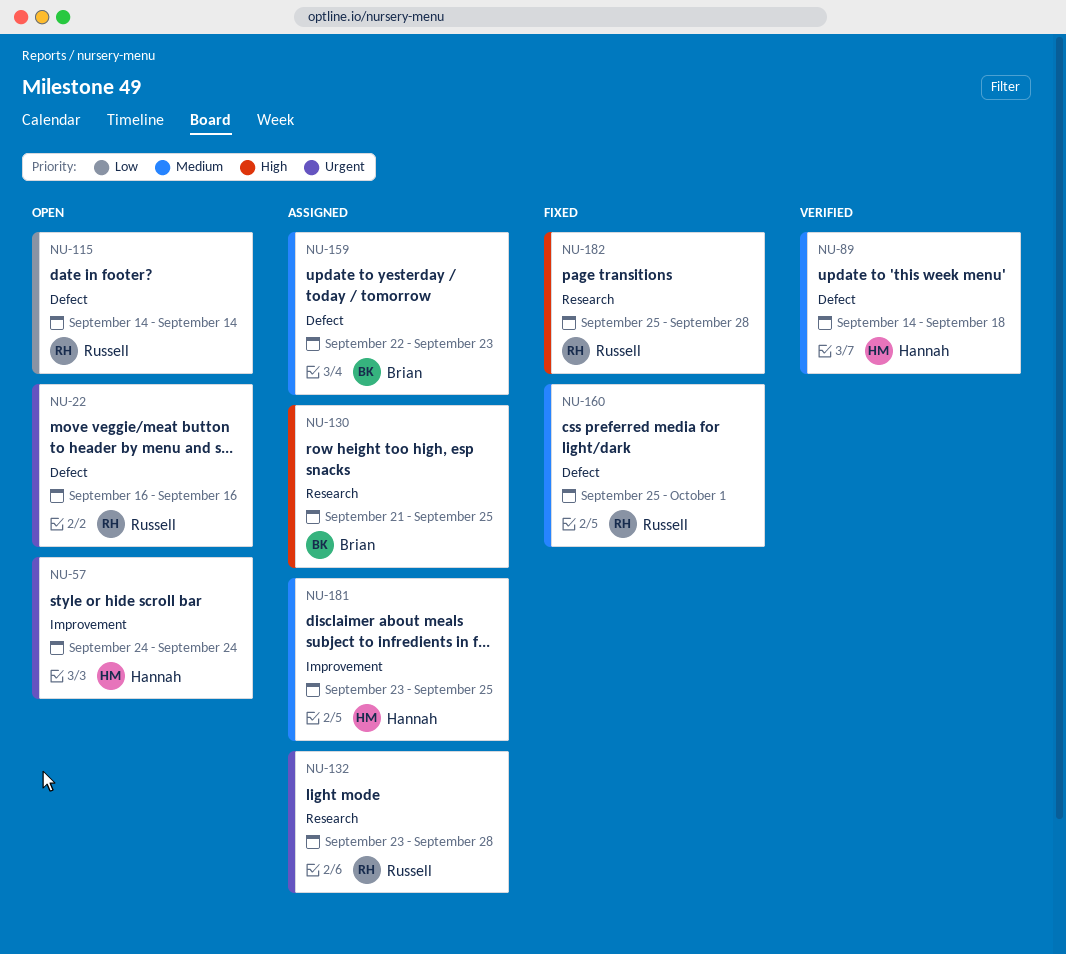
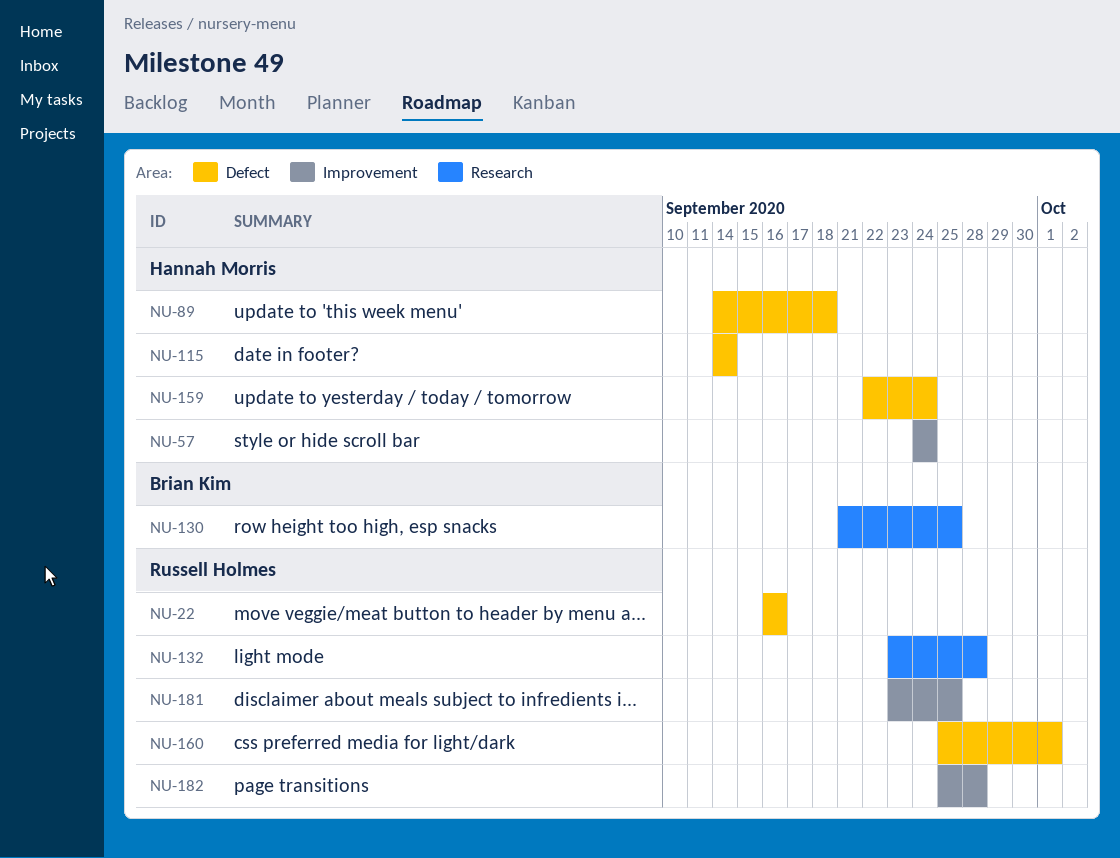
NU-115, owner: Russell Holmes -> Hannah Morris
NU-159, owner: Brian Kim -> Hannah Morris
NU-159, due: Sep 23 -> Sep 24
NU-181, owner: Hannah Morris -> Russell Holmes
NU-182, label: Research -> Improvement

